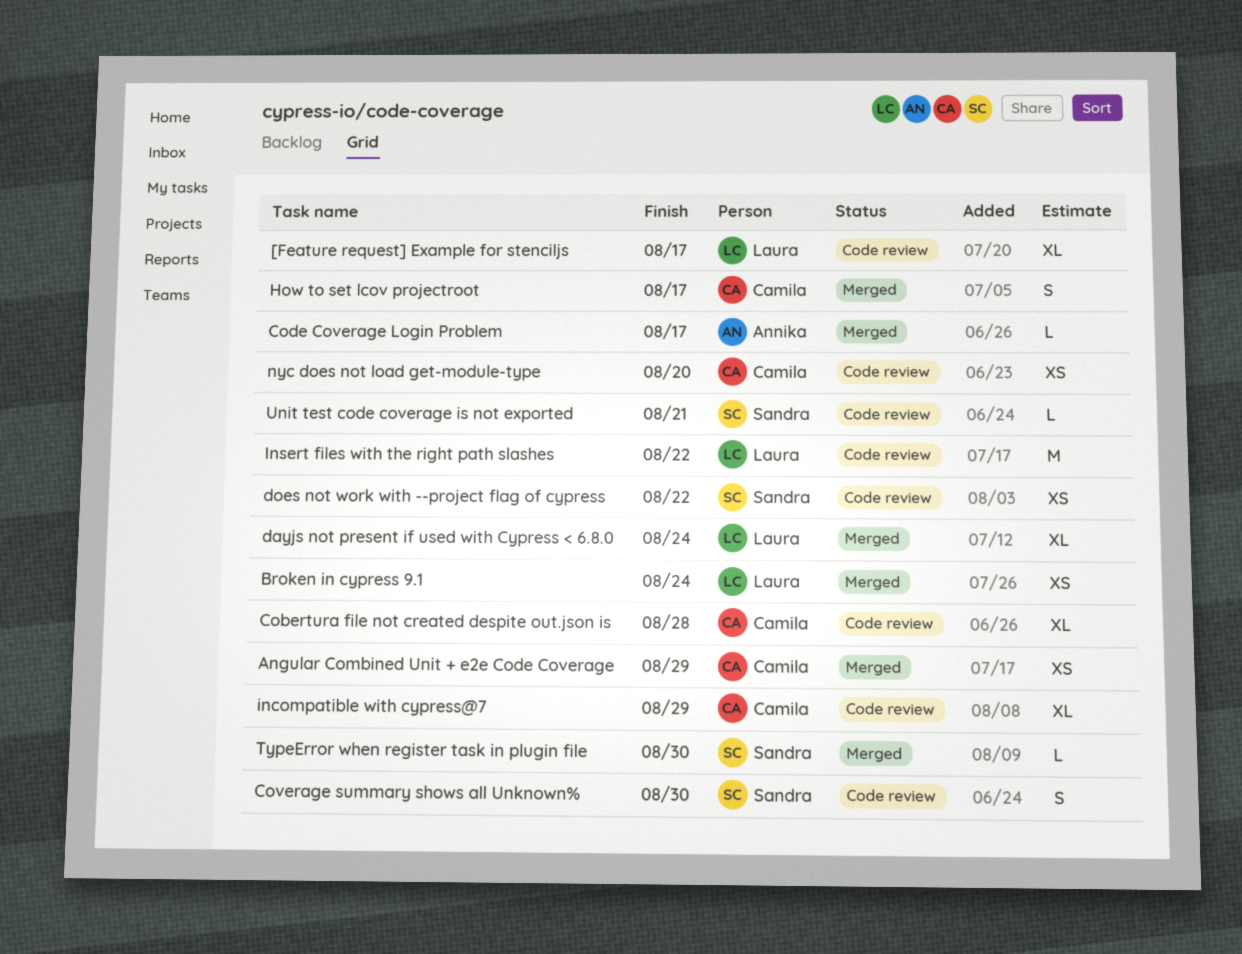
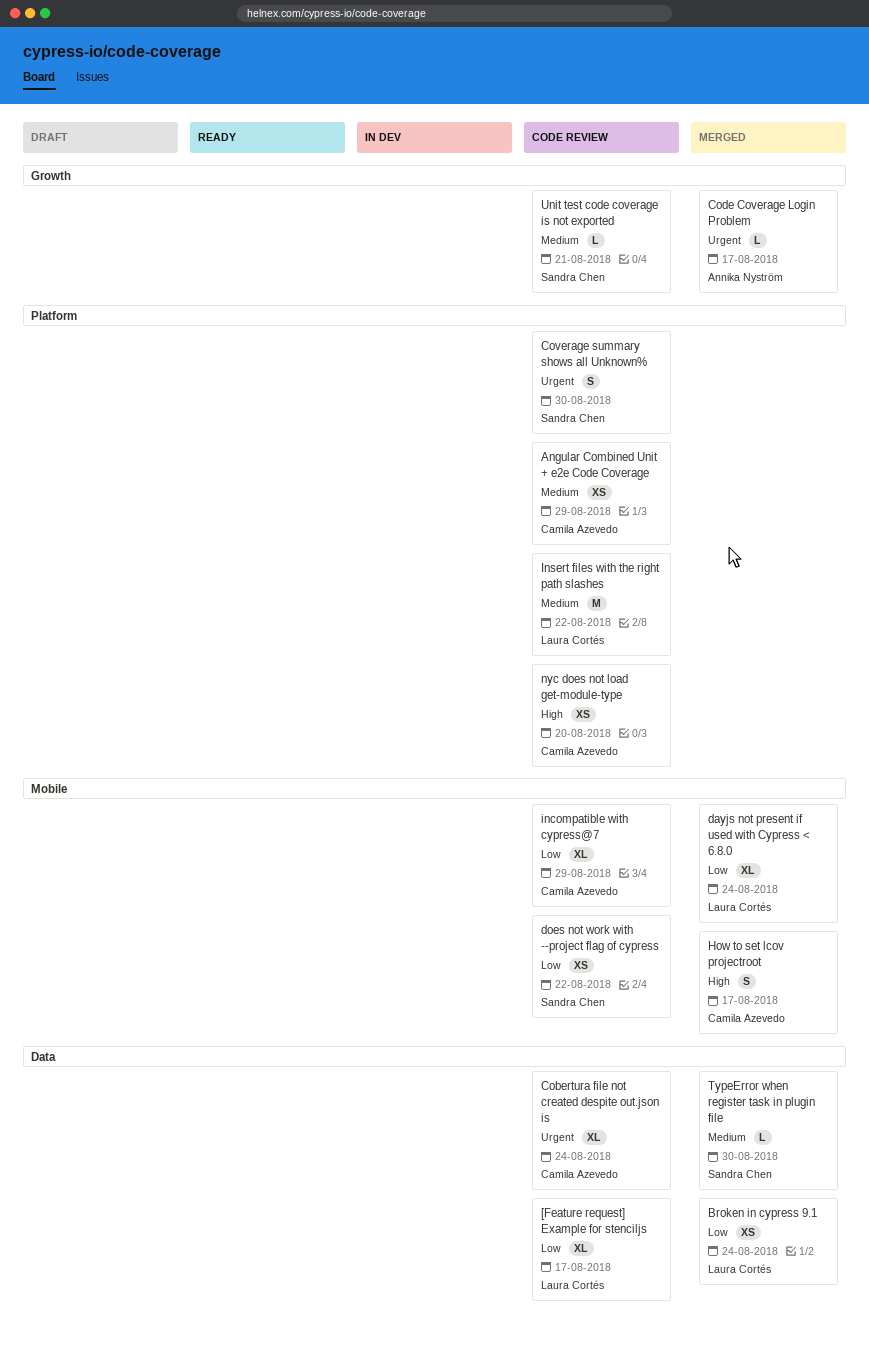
Angular Combined Unit + e2e Code Coverage, status: Merged -> Code review
Cobertura file not created despite out.json is, due: Aug 28 -> Aug 24

